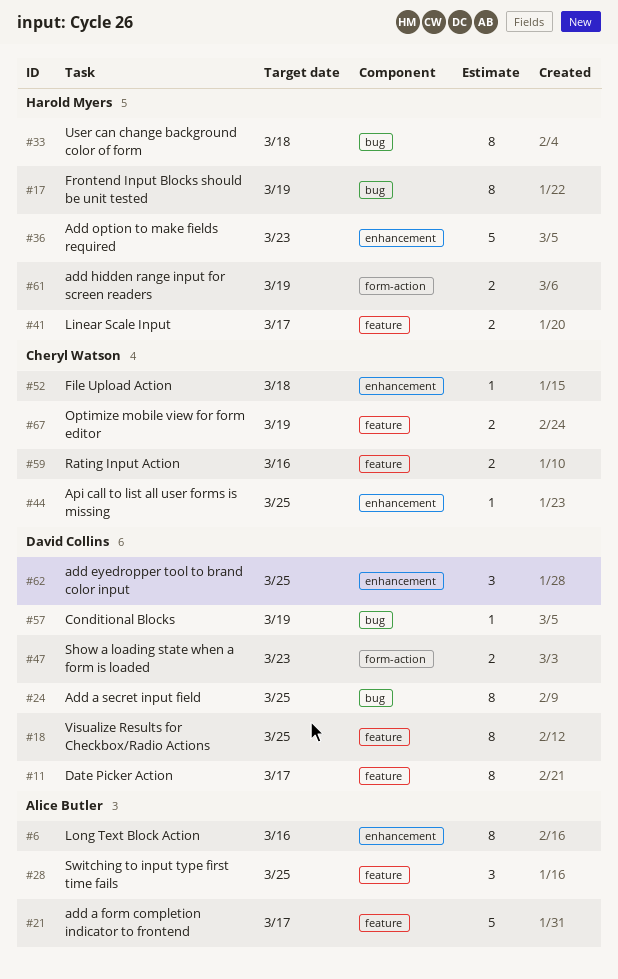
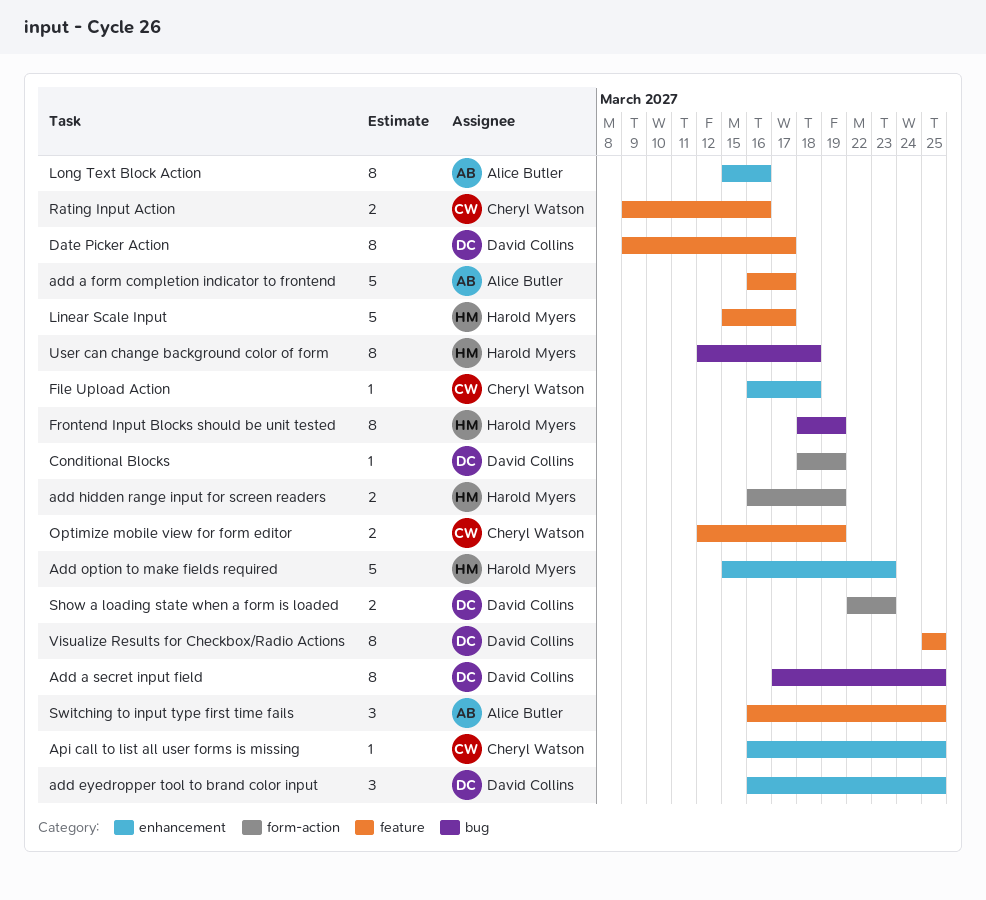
Conditional Blocks, label: bug -> form-action
Linear Scale Input, estimate: 2 -> 5

